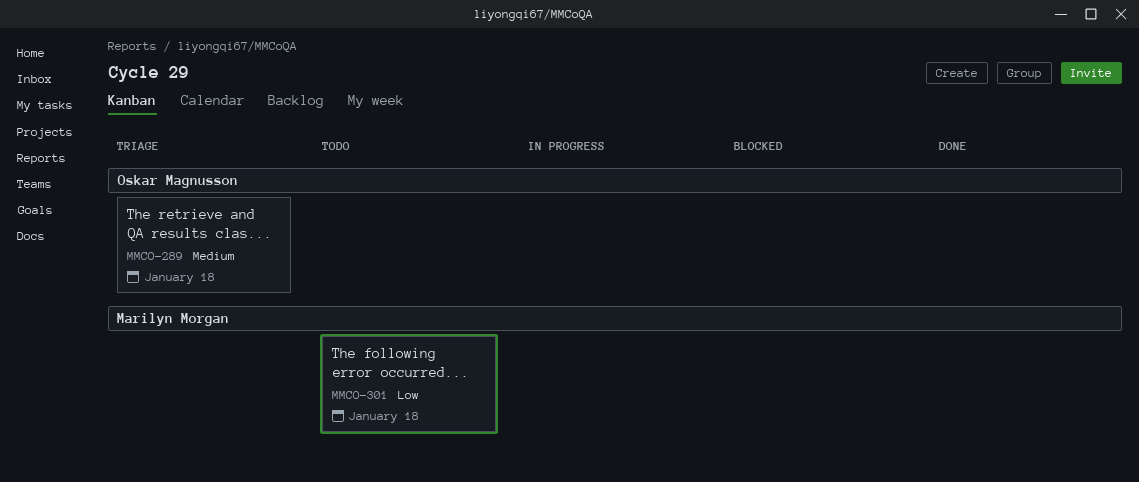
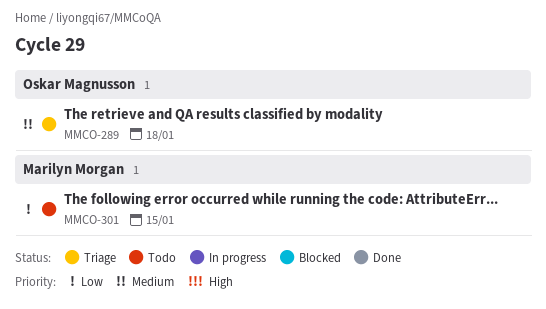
MMCO-301, due: Jan 18 -> Jan 15

